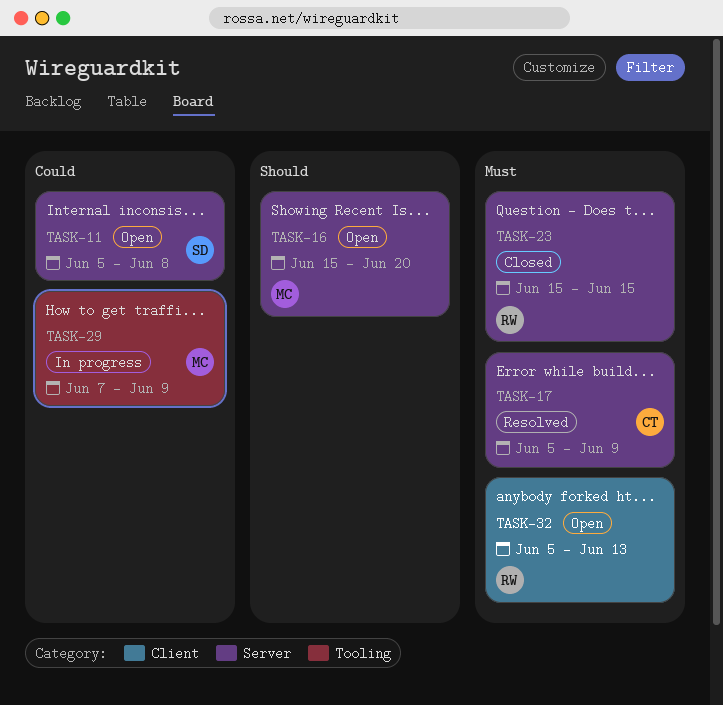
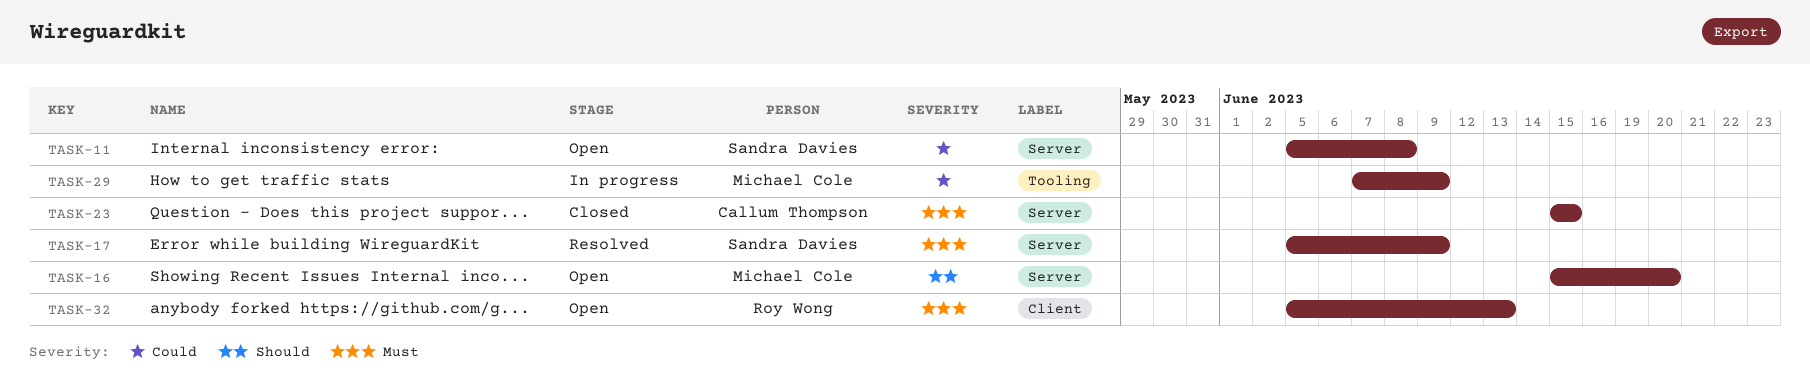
TASK-17, owner: Callum Thompson -> Sandra Davies
TASK-23, owner: Roy Wong -> Callum Thompson

